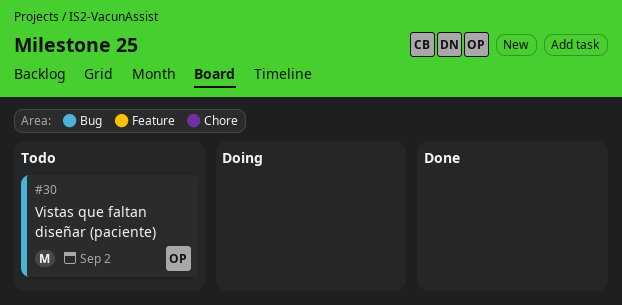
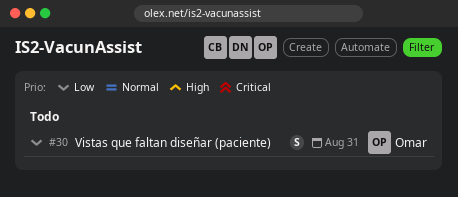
#30, estimate: M -> S
#30, due: Sep 2 -> Aug 31

